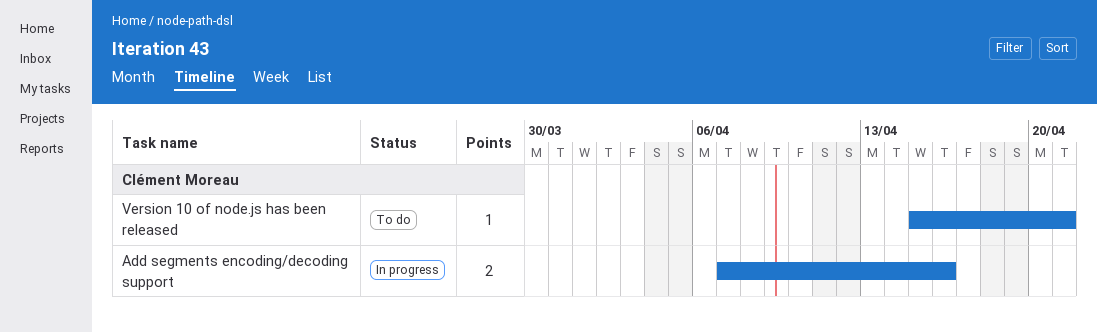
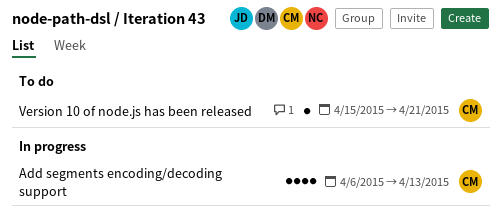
Add segments encoding/decoding support, estimate: 2 -> 4
Add segments encoding/decoding support, start: Apr 7 -> Apr 6
Add segments encoding/decoding support, due: Apr 16 -> Apr 13

